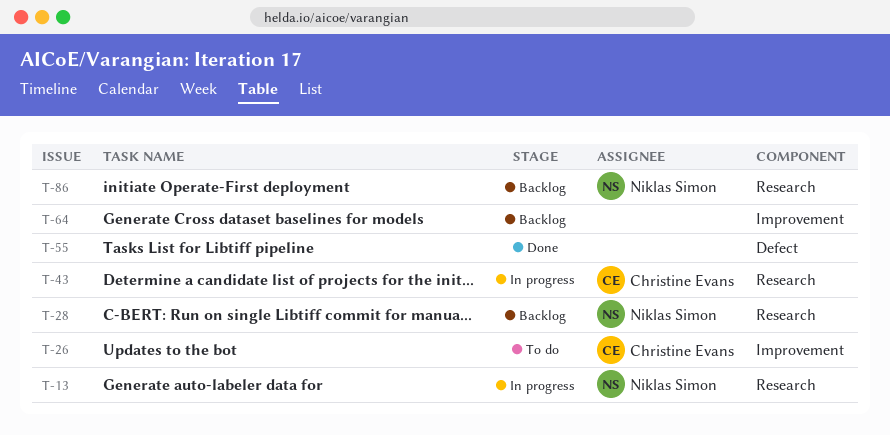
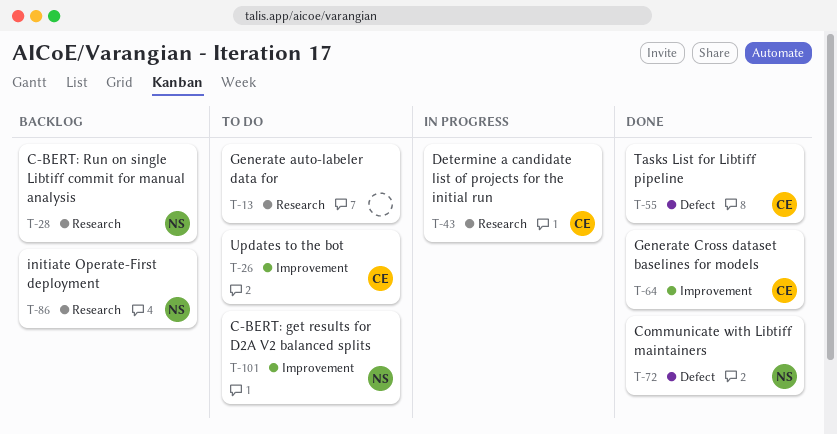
T-13, status: In progress -> To do
T-13, owner: Niklas Simon -> none
T-55, owner: none -> Christine Evans
T-64, status: Backlog -> Done
T-64, owner: none -> Christine Evans
T-72: none -> present
T-101: none -> present

